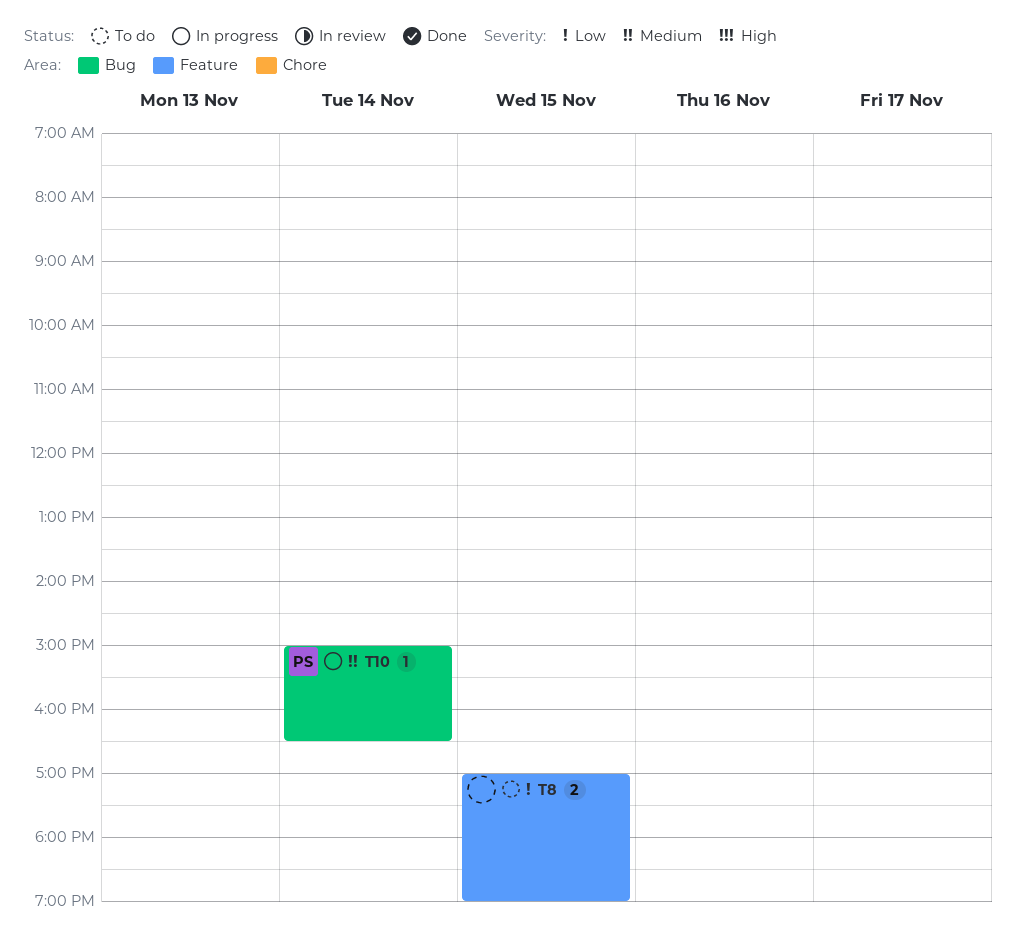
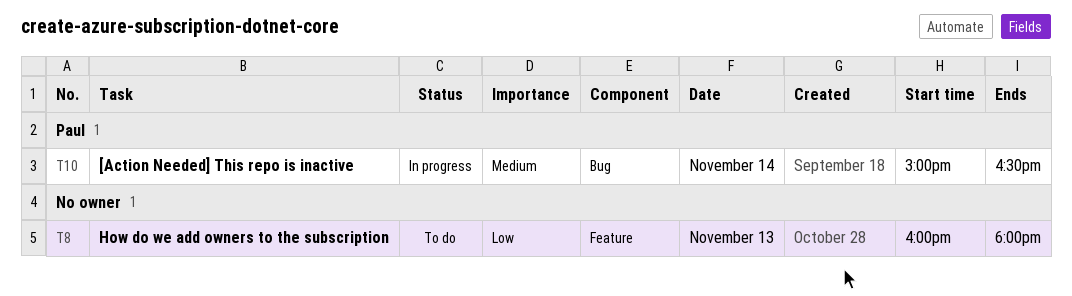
T8, day: Nov 15 -> Nov 13
T8, begins: 17:00 -> 16:00
T8, ends: 19:00 -> 18:00

